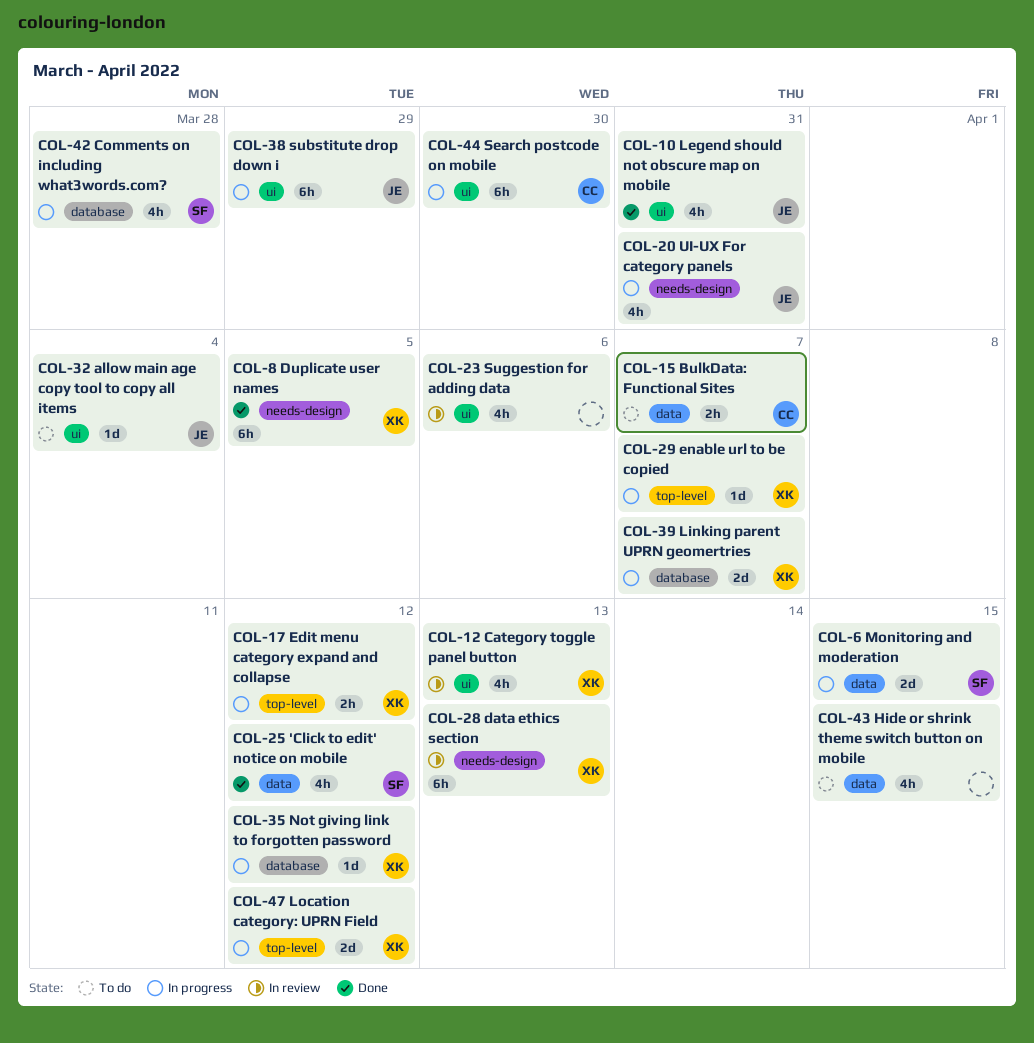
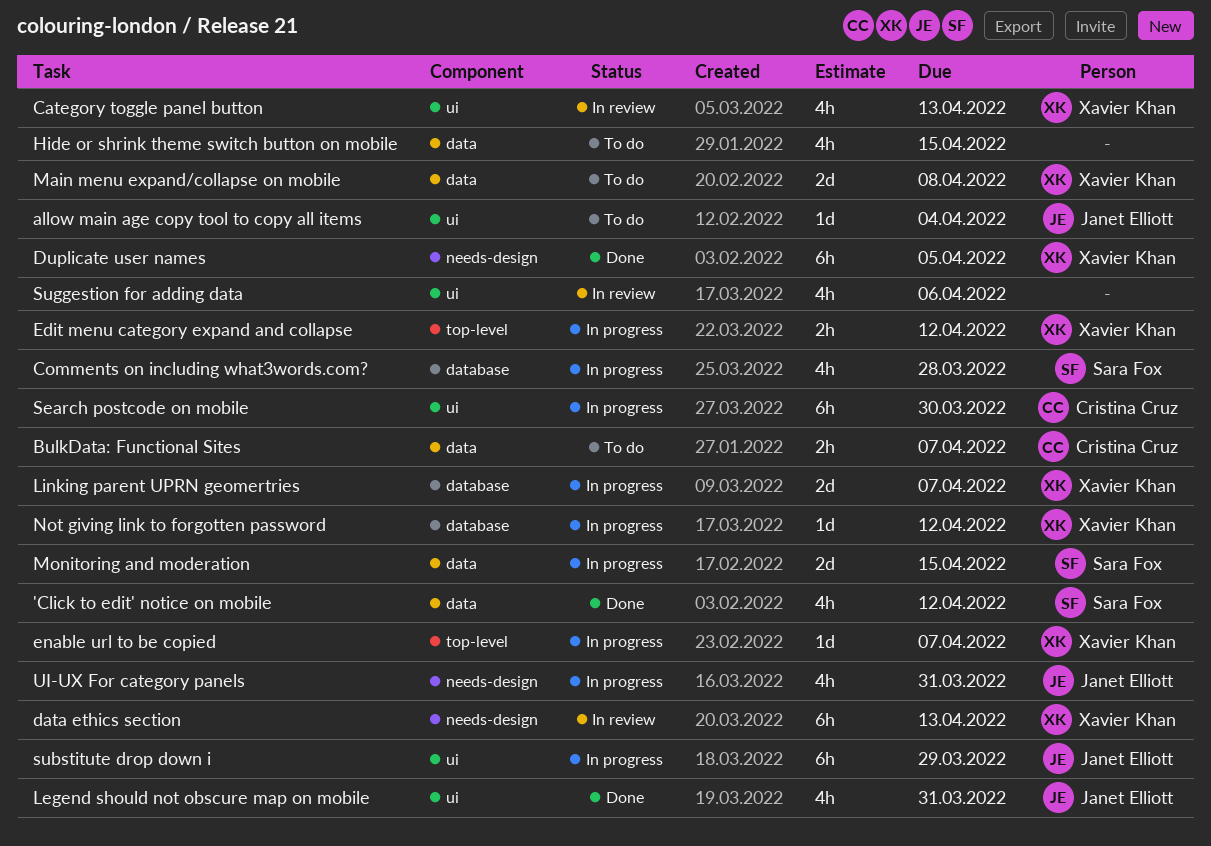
Location category: UPRN Field: present -> none
Main menu expand/collapse on mobile: none -> present

